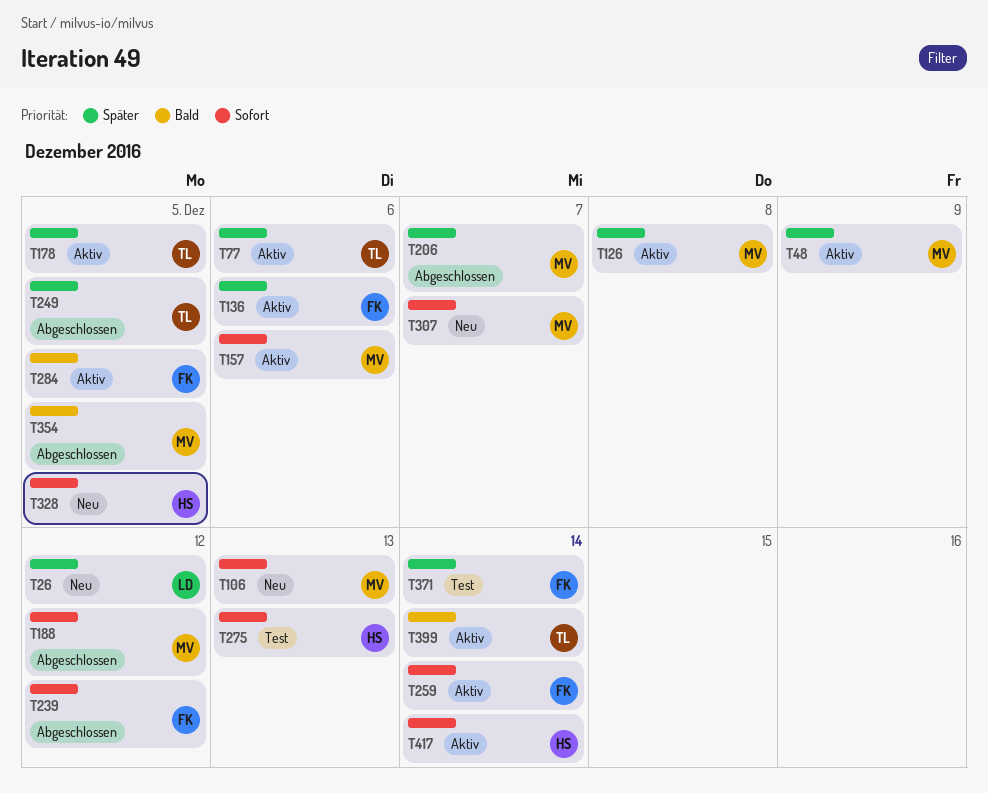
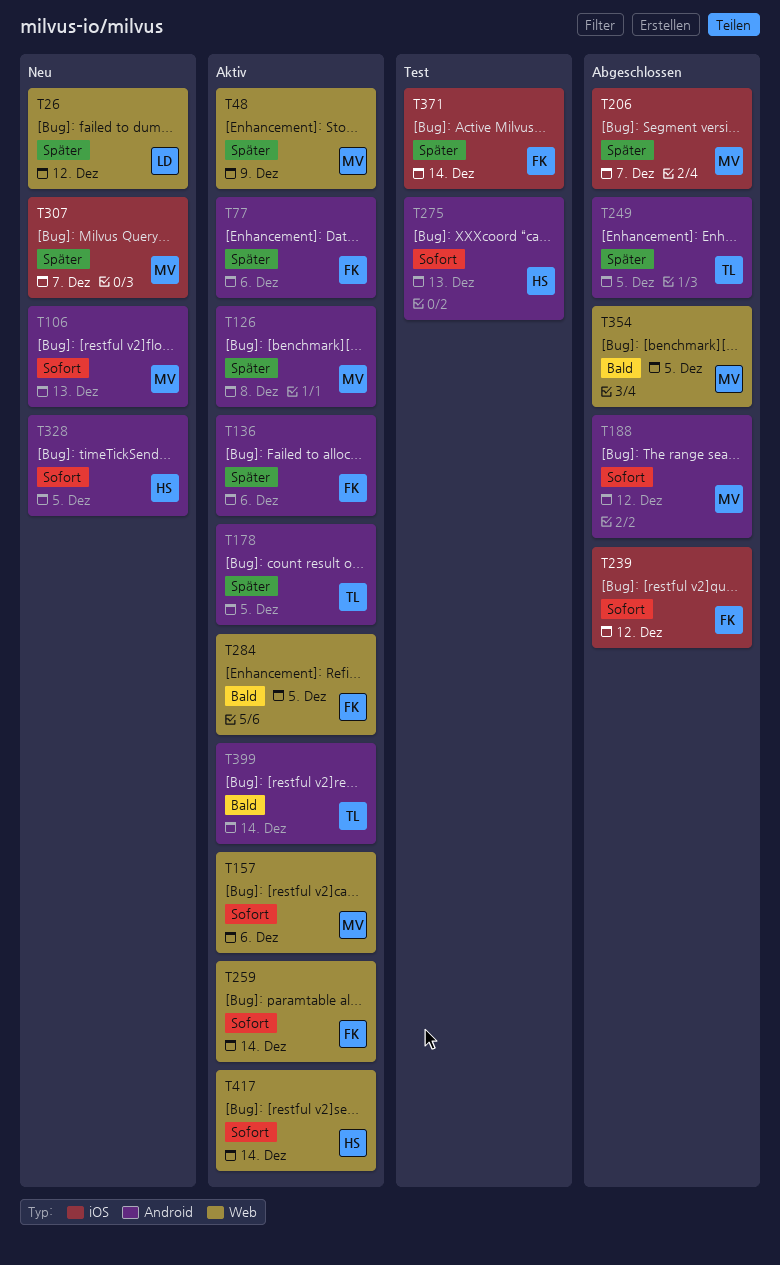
T77, owner: TL -> FK
T307, priority: Sofort -> Später

